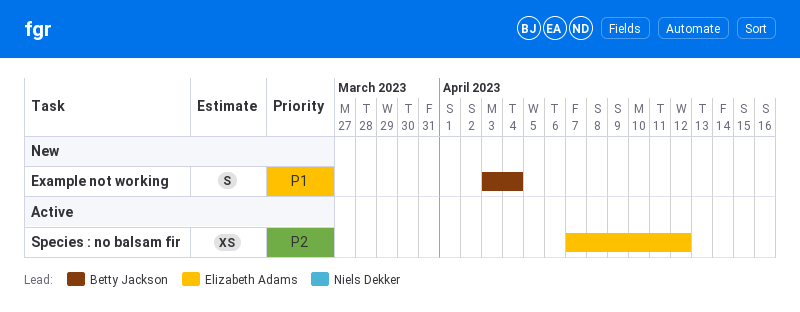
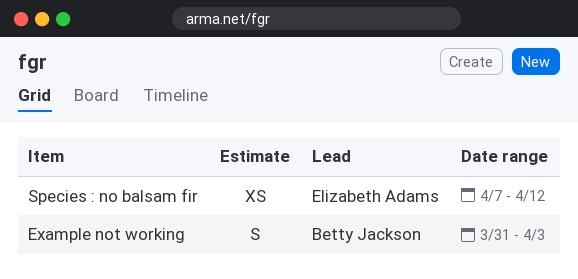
Example not working, start: Apr 3 -> Mar 31
Example not working, due: Apr 4 -> Apr 3

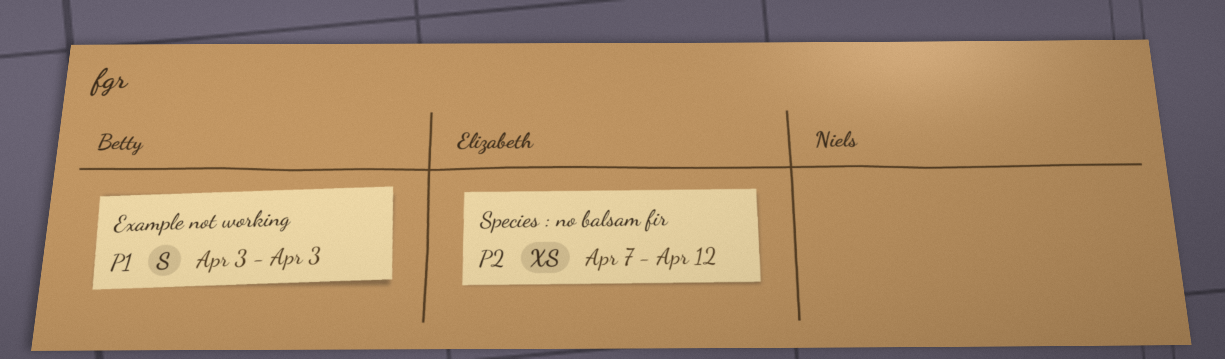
Example not working, start: Mar 31 -> Apr 3

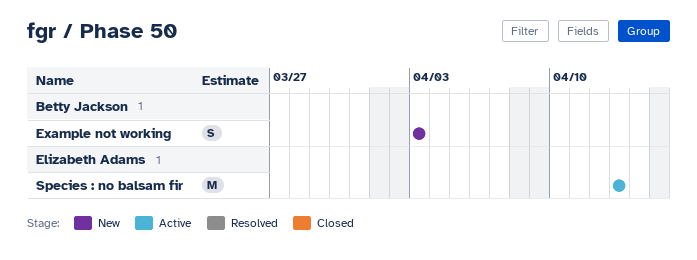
Species : no balsam fir, estimate: XS -> M
Species : no balsam fir, start: Apr 7 -> Apr 13
Species : no balsam fir, due: Apr 12 -> Apr 13

